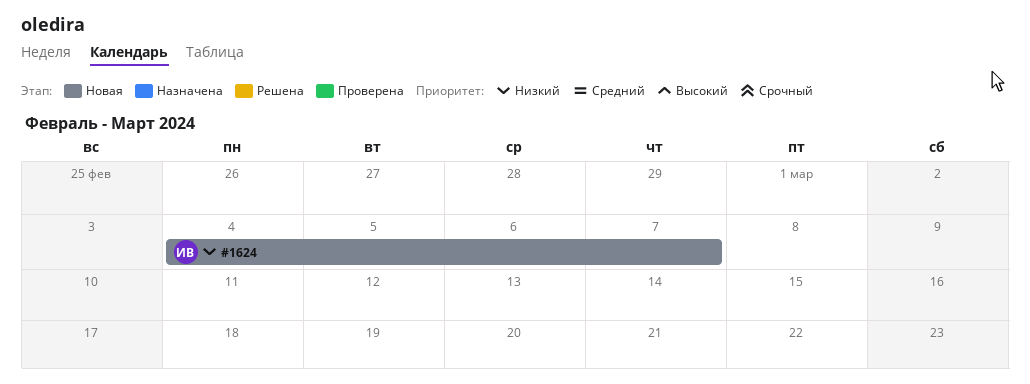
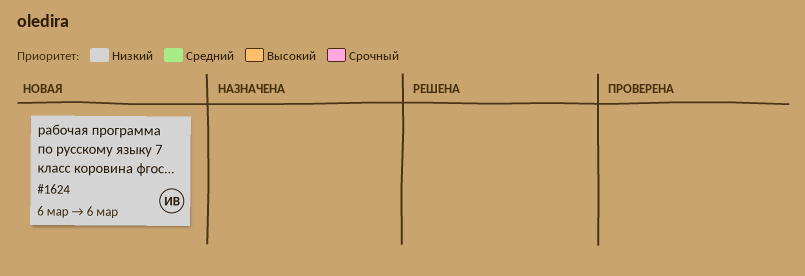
#1624, start: Mar 4 -> Mar 6
#1624, due: Mar 7 -> Mar 6

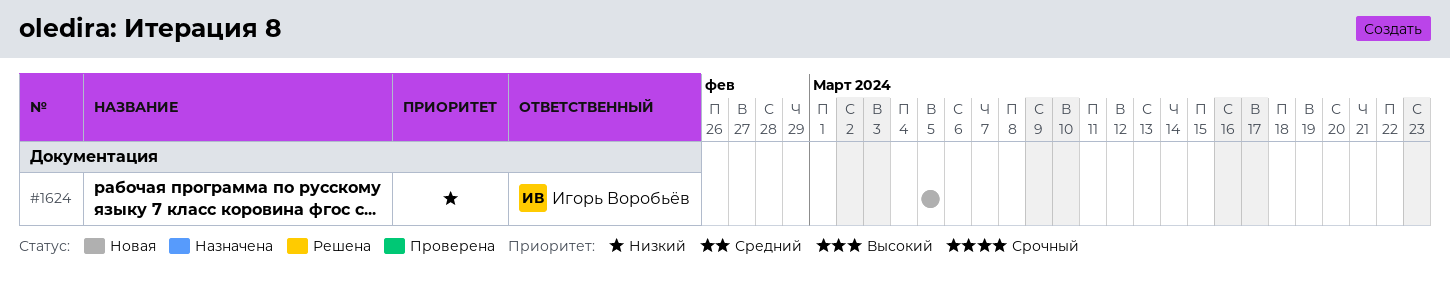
#1624, start: Mar 6 -> Mar 5
#1624, due: Mar 6 -> Mar 5

